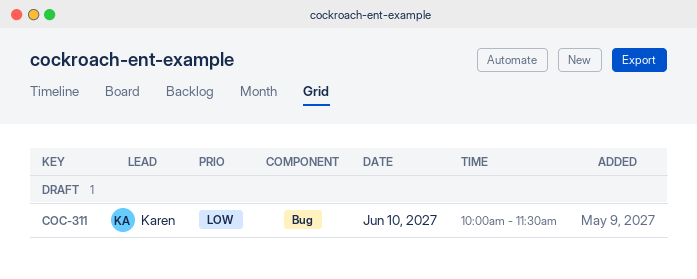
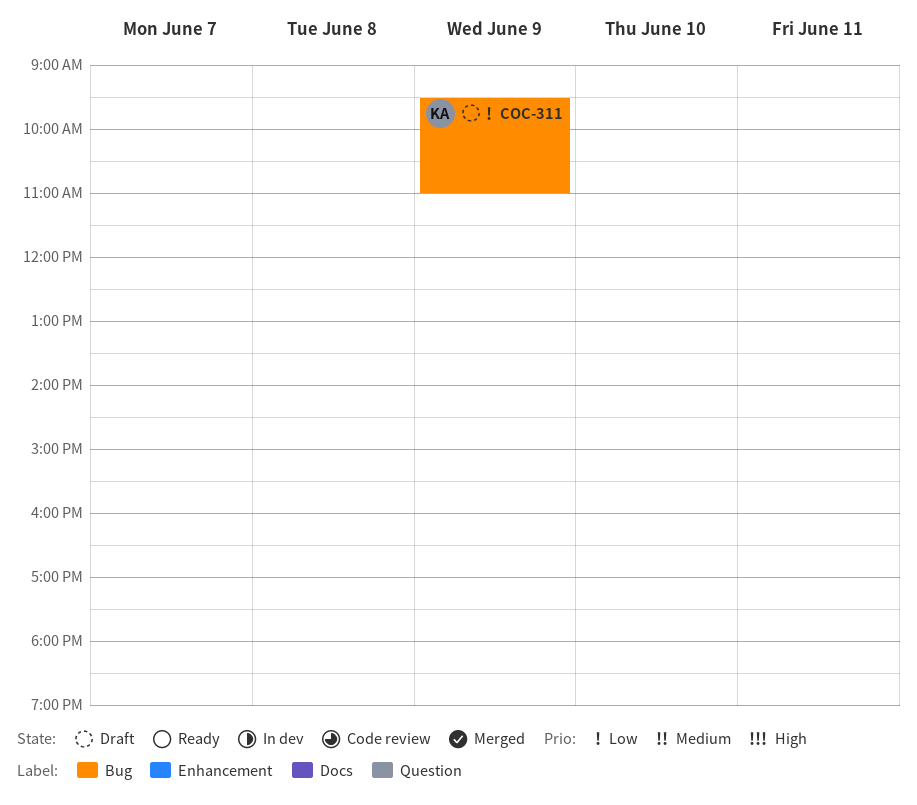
COC-311, day: Jun 10 -> Jun 9
COC-311, begins: 10:00 -> 09:30
COC-311, ends: 11:30 -> 11:00

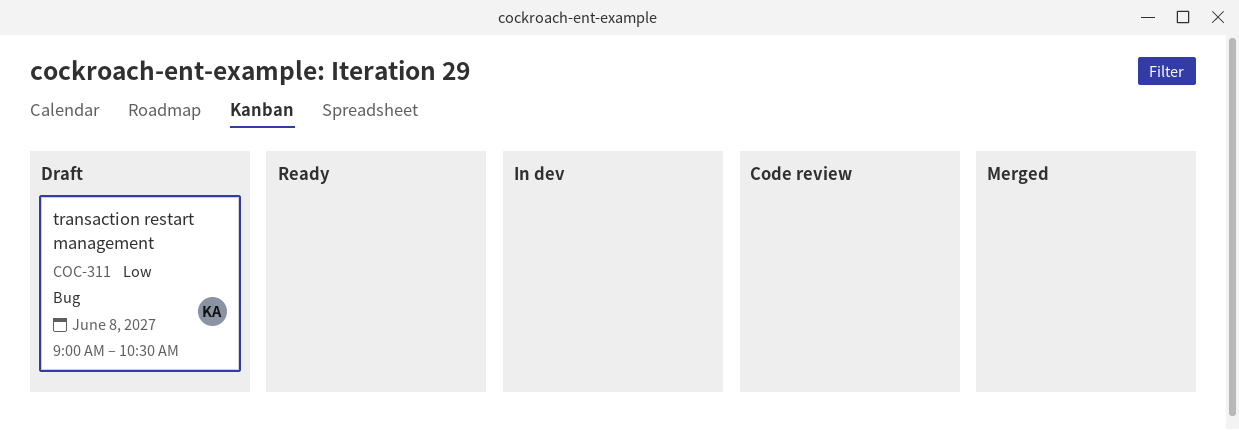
COC-311, day: Jun 9 -> Jun 8
COC-311, begins: 09:30 -> 09:00
COC-311, ends: 11:00 -> 10:30

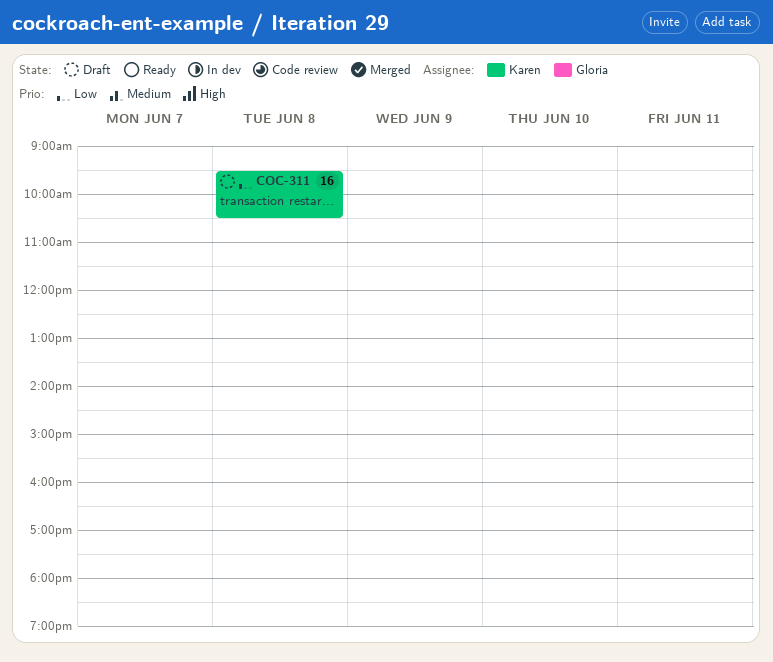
COC-311, begins: 09:00 -> 09:30

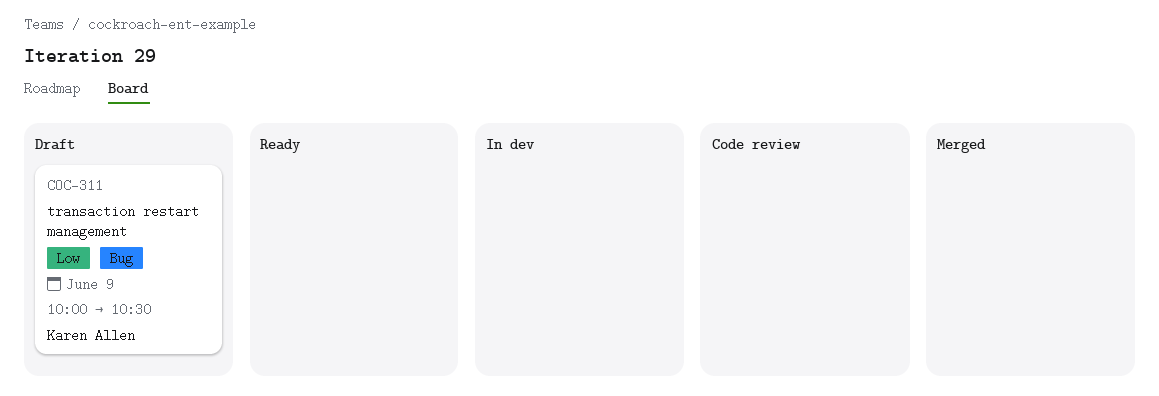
COC-311, day: Jun 8 -> Jun 9
COC-311, begins: 09:30 -> 10:00

